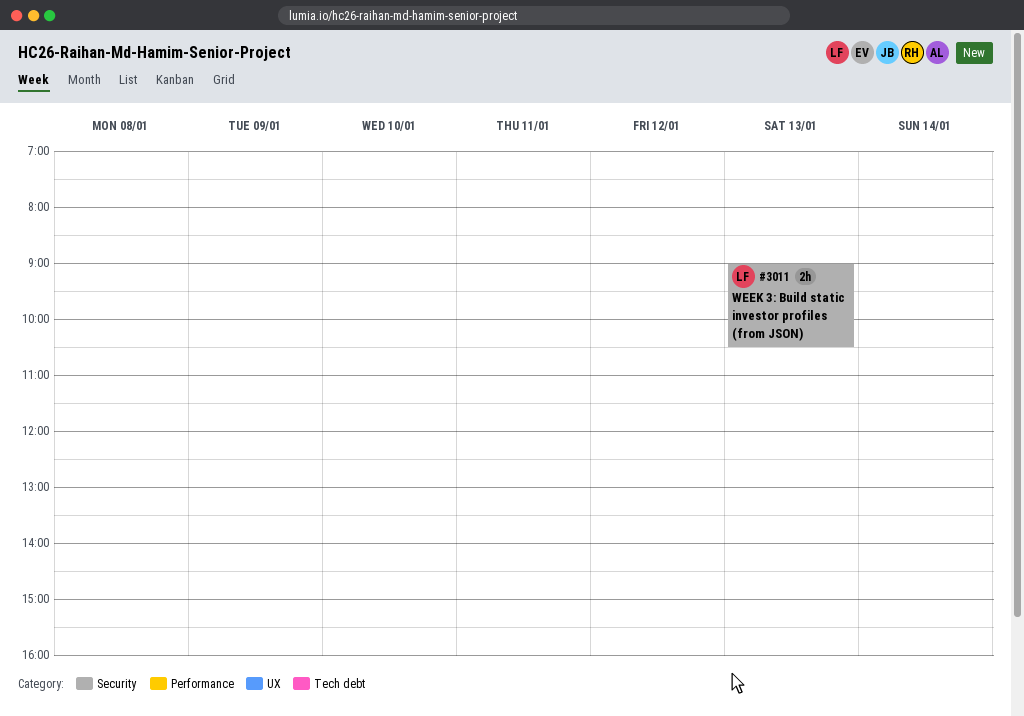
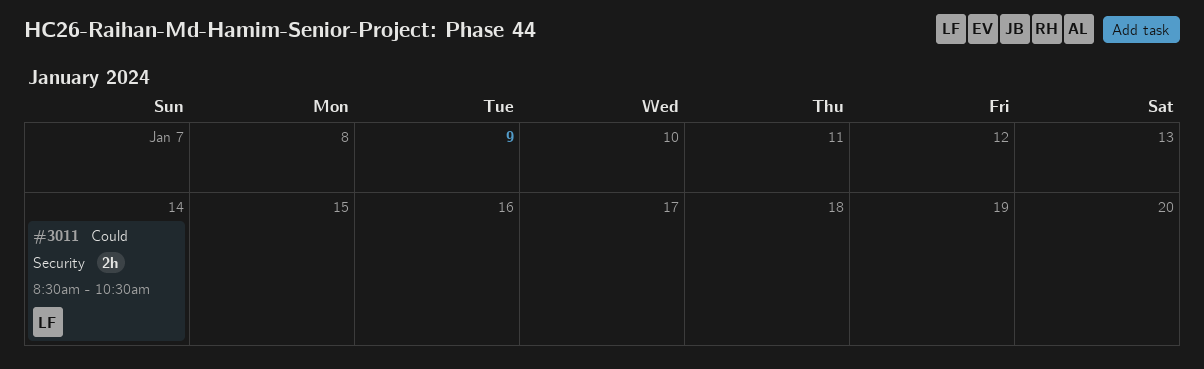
#3011, day: Jan 13 -> Jan 14
#3011, begins: 09:00 -> 08:30

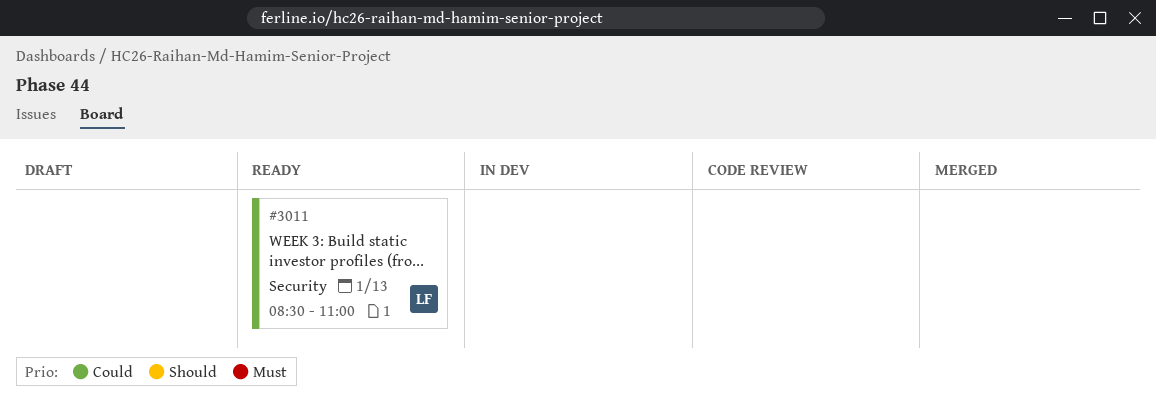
#3011, day: Jan 14 -> Jan 13
#3011, ends: 10:30 -> 11:00

